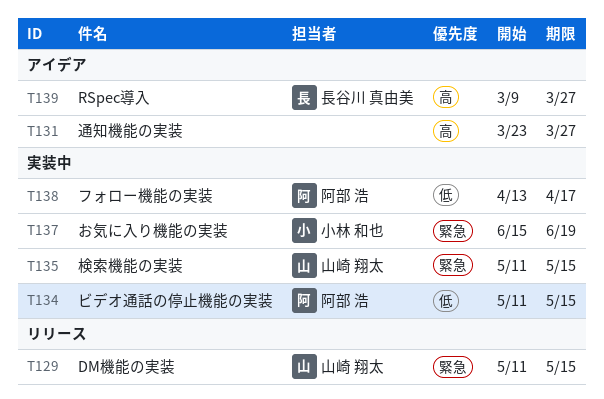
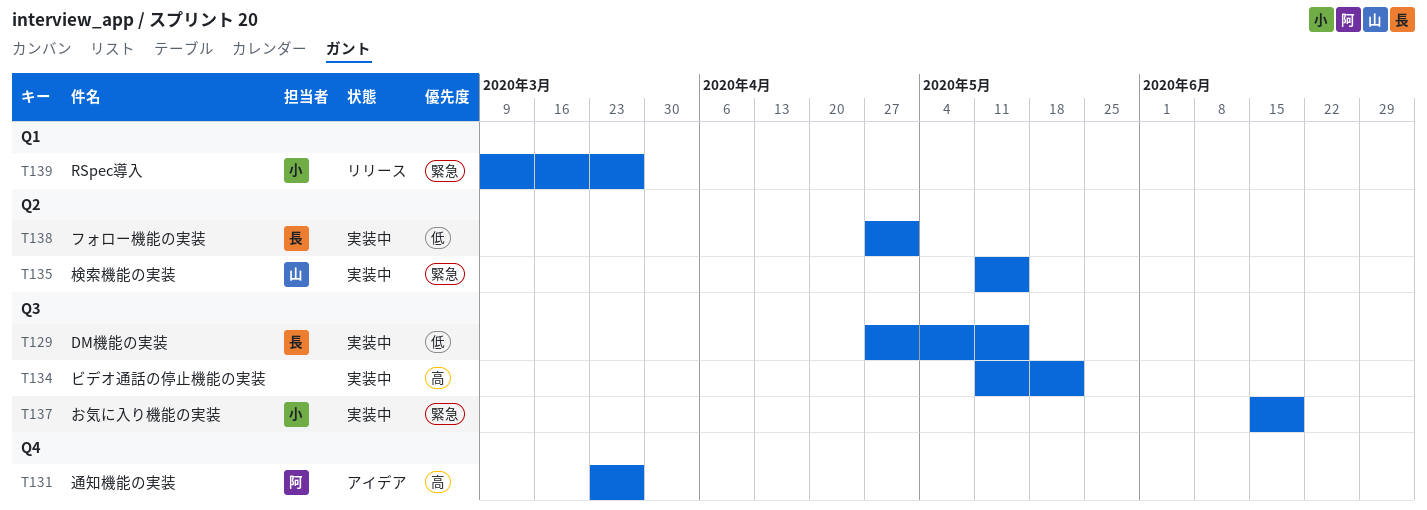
T129, status: リリース -> 実装中
T129, owner: 山崎 翔太 -> 長谷川 真由美
T129, priority: 緊急 -> 低
T129, start: May 11 -> Apr 27
T131, owner: none -> 阿部 浩
T134, owner: 阿部 浩 -> none
T134, priority: 低 -> 高
T134, due: May 15 -> May 22
T138, owner: 阿部 浩 -> 長谷川 真由美
T138, start: Apr 13 -> Apr 27
T138, due: Apr 17 -> May 1
T139, status: アイデア -> リリース
T139, owner: 長谷川 真由美 -> 小林 和也
T139, priority: 高 -> 緊急

